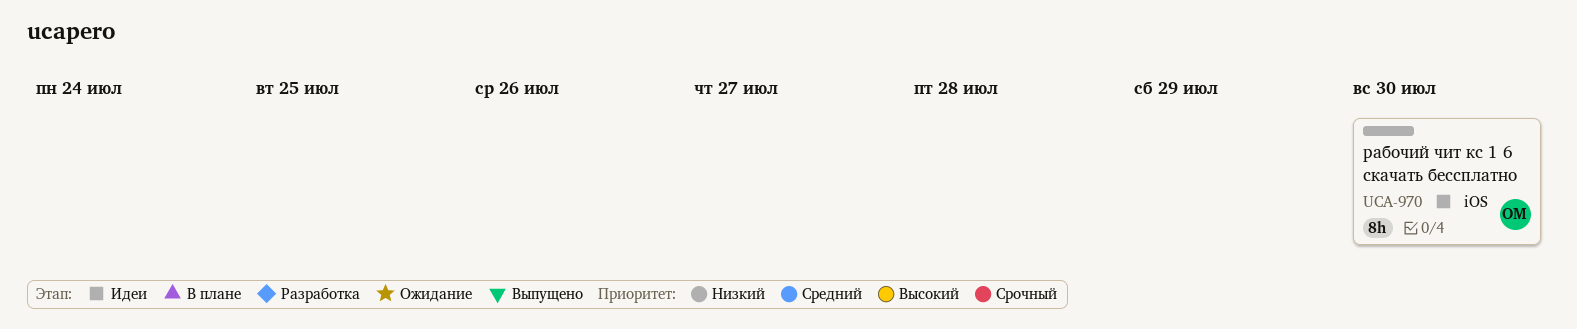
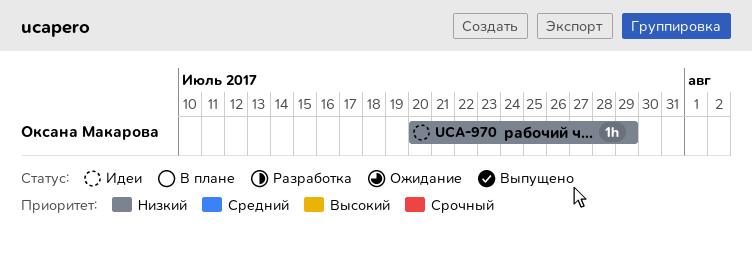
UCA-970, estimate: 8h -> 1h
UCA-970, due: Jul 30 -> Jul 29

